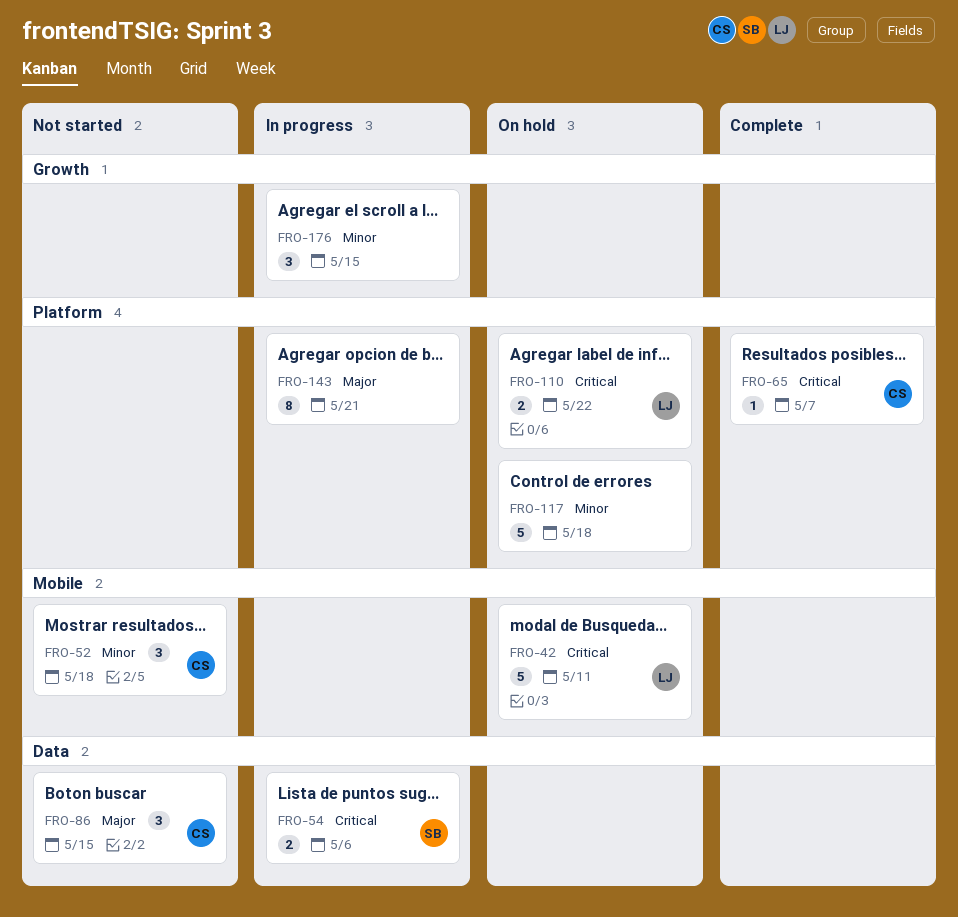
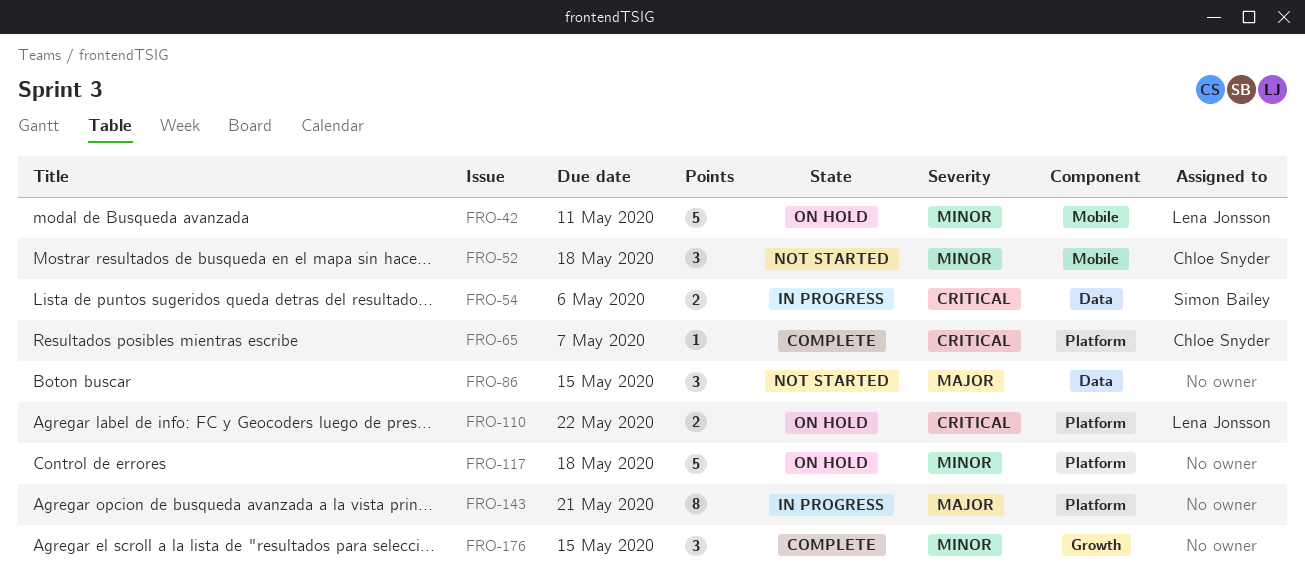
FRO-42, priority: Critical -> Minor
FRO-86, owner: Chloe Snyder -> none
FRO-176, status: In progress -> Complete

